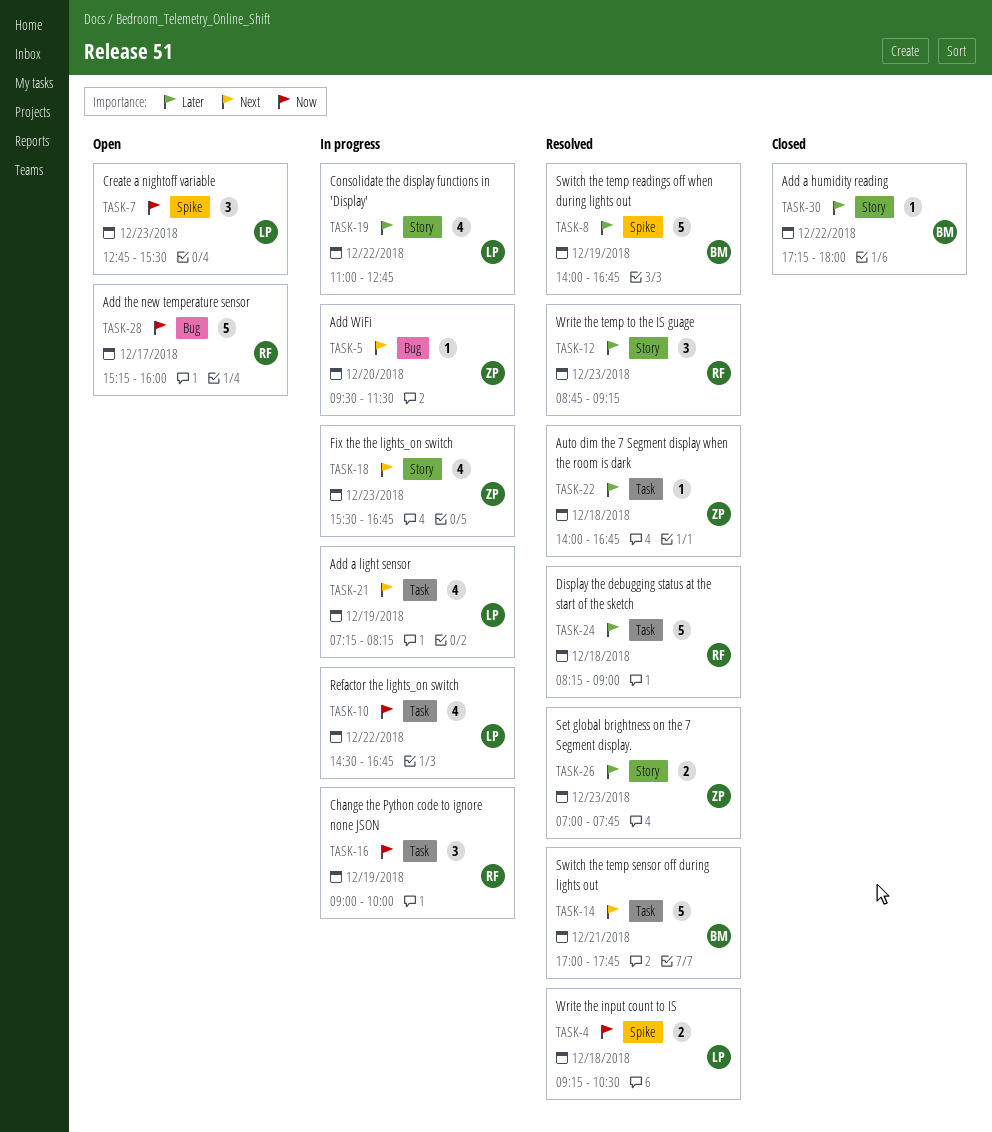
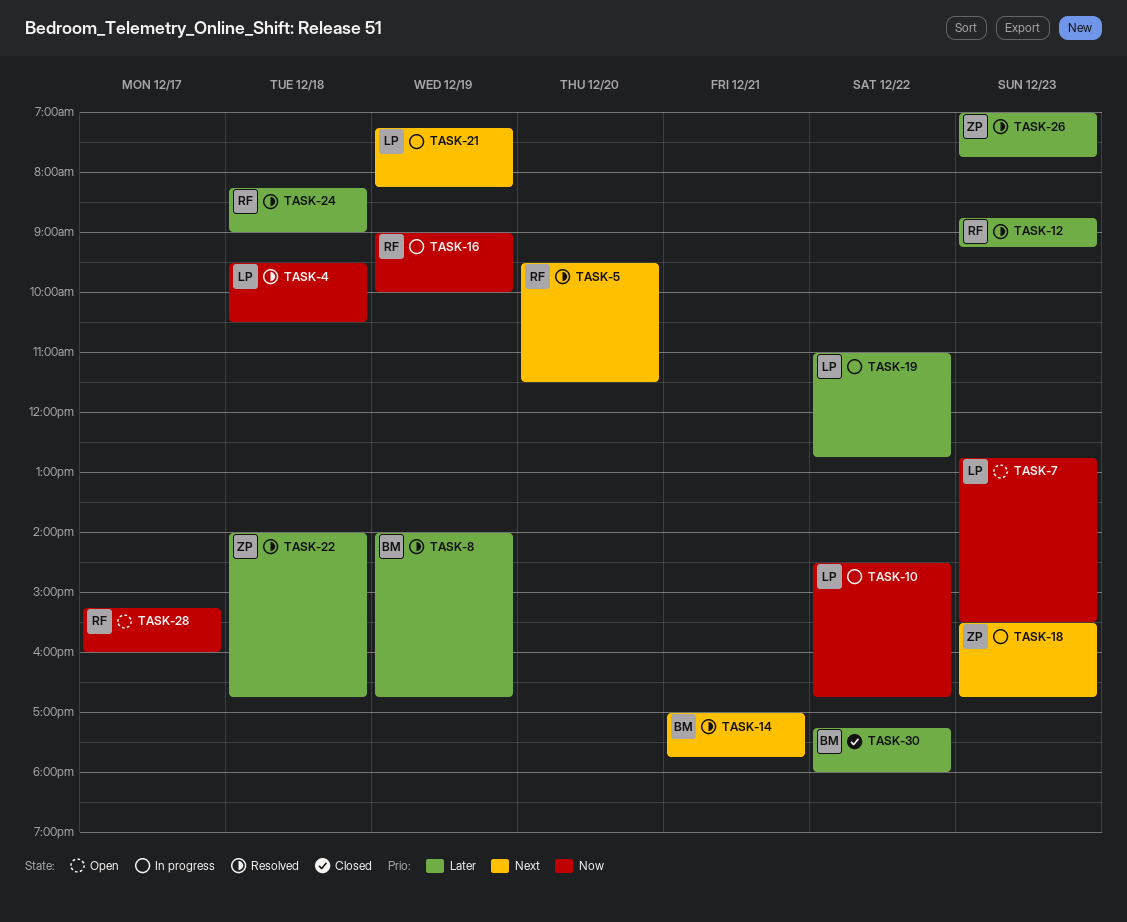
TASK-4, begins: 09:15 -> 09:30
TASK-5, status: In progress -> Resolved
TASK-5, owner: ZP -> RF

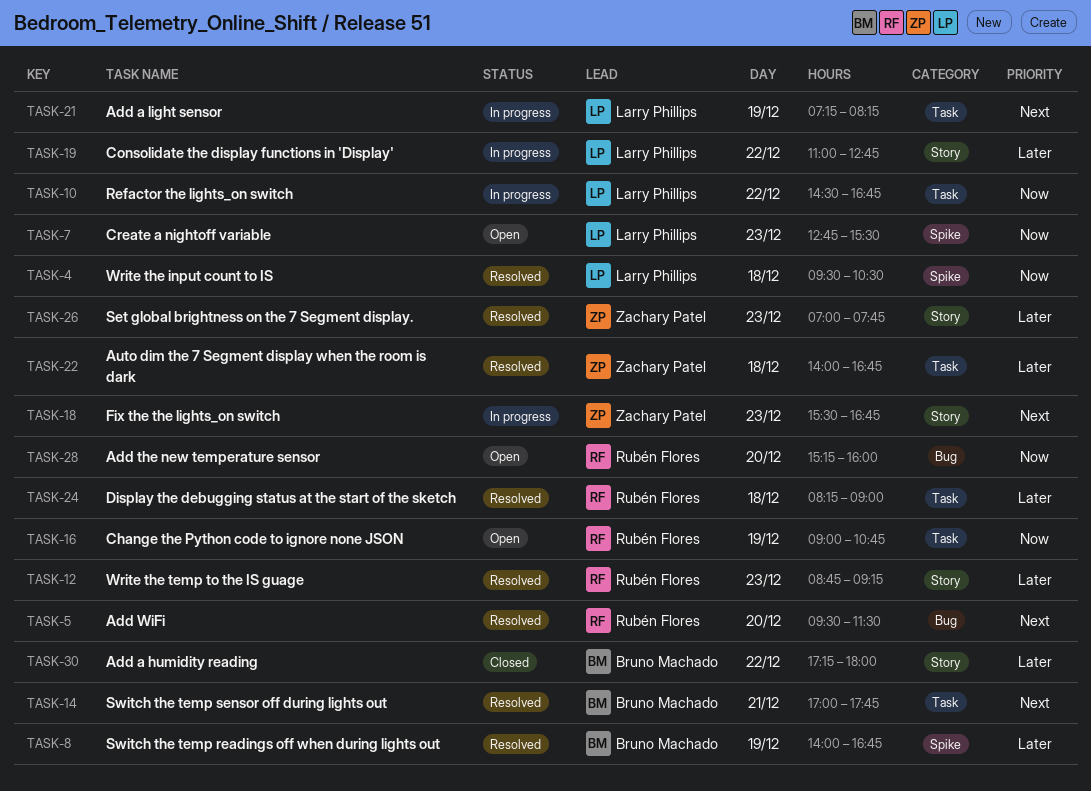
TASK-16, status: In progress -> Open
TASK-16, ends: 10:00 -> 10:45
TASK-28, day: Dec 17 -> Dec 20

